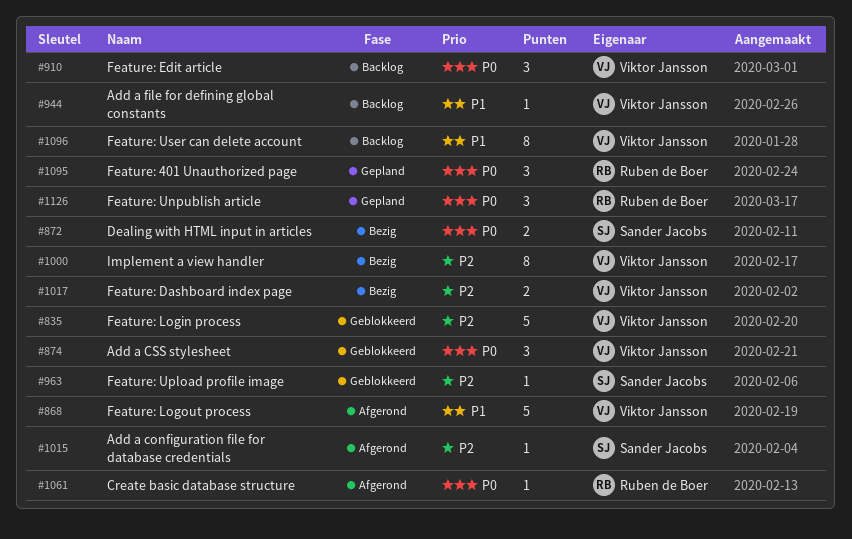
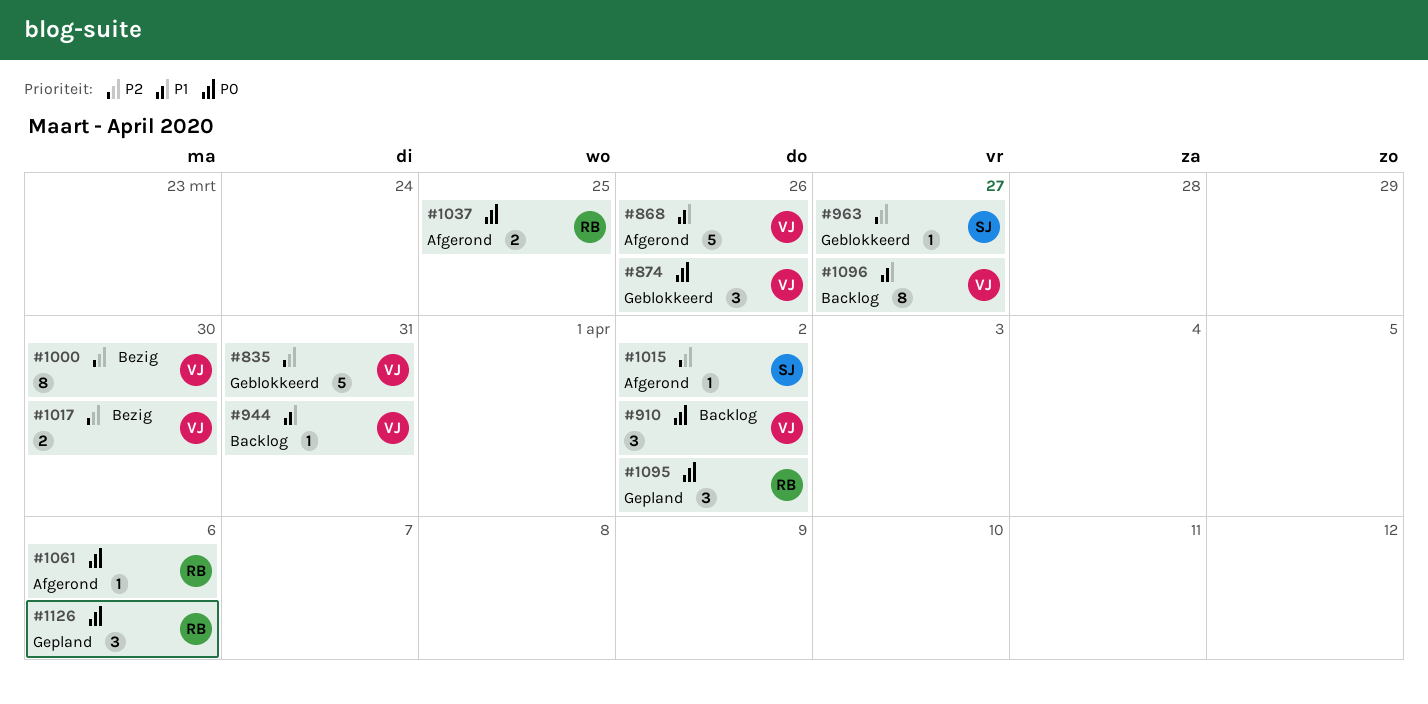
#872: present -> none
#1037: none -> present

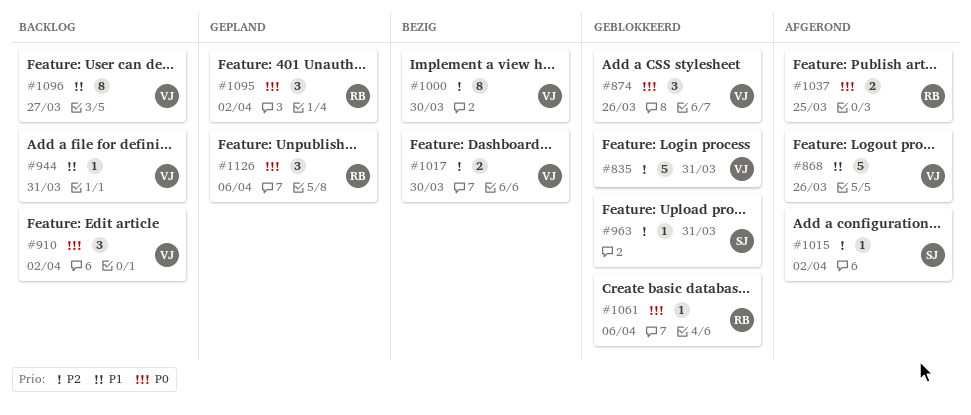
#963, due: Mar 27 -> Mar 31
#1061, status: Afgerond -> Geblokkeerd

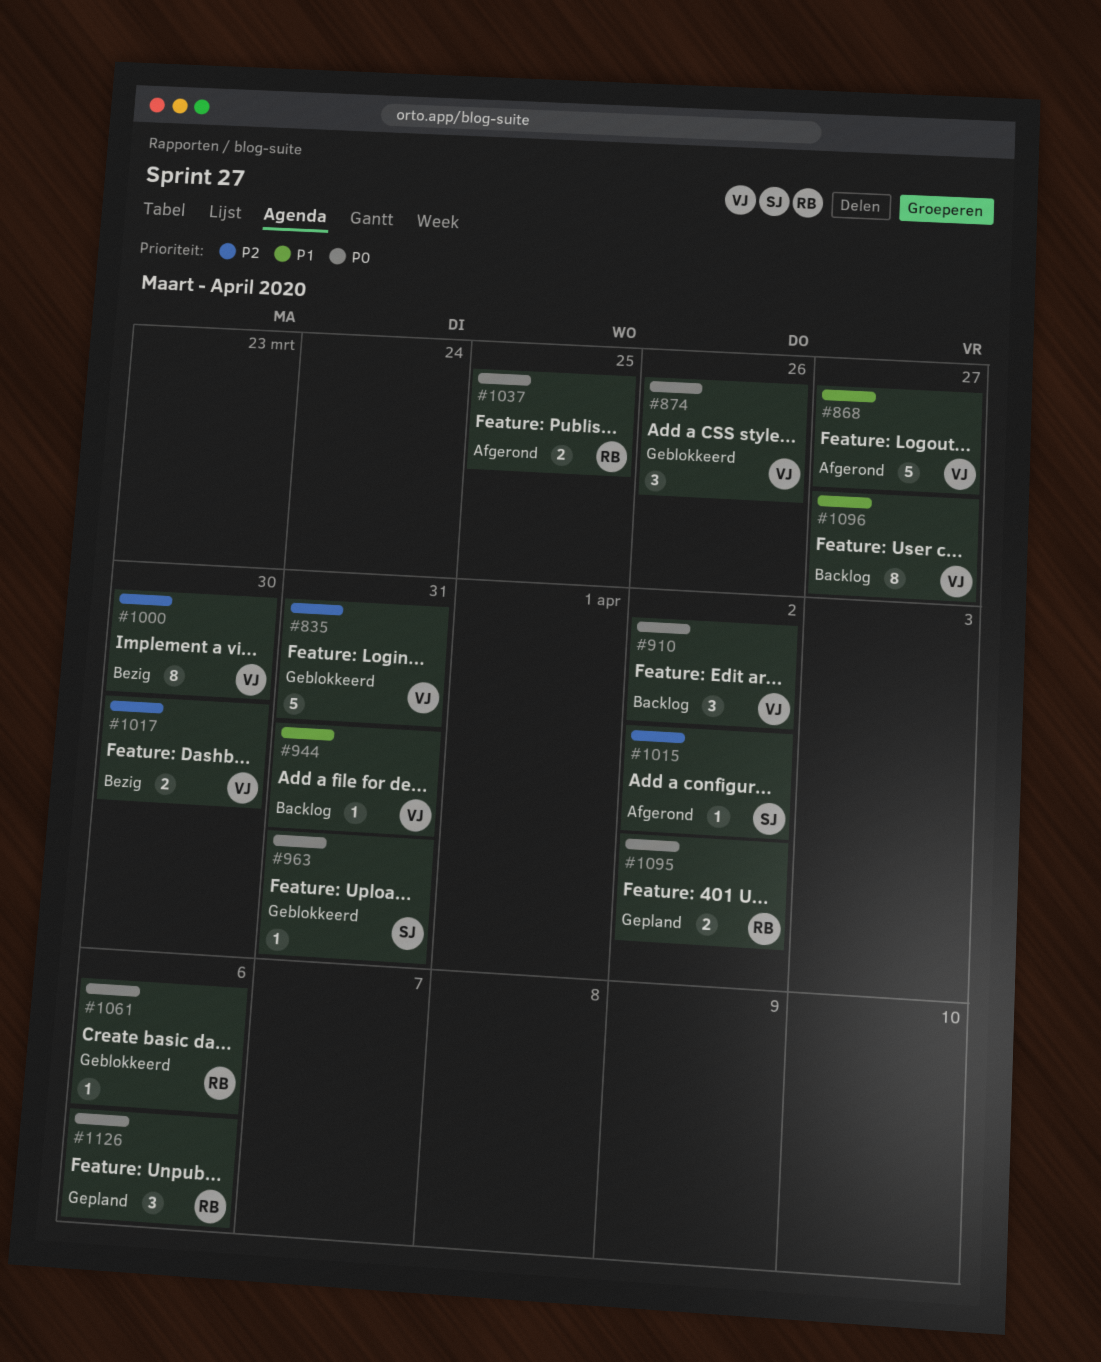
#868, due: Mar 26 -> Mar 27
#963, priority: P2 -> P0
#1095, estimate: 3 -> 2

